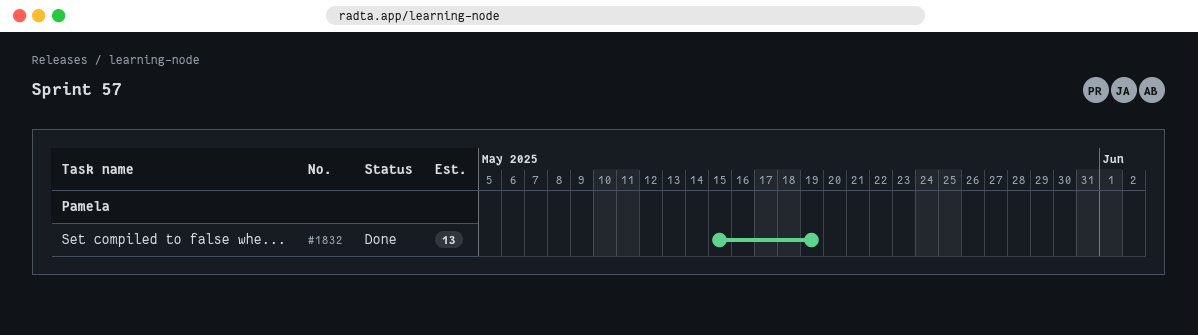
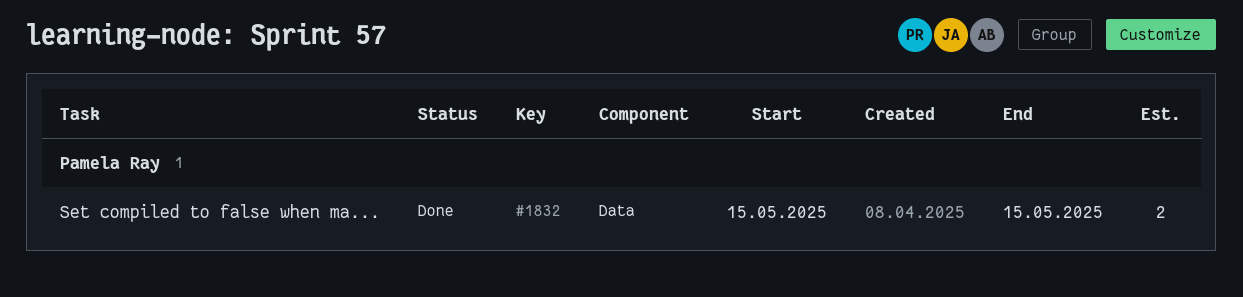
#1832, estimate: 13 -> 2
#1832, due: May 19 -> May 15

